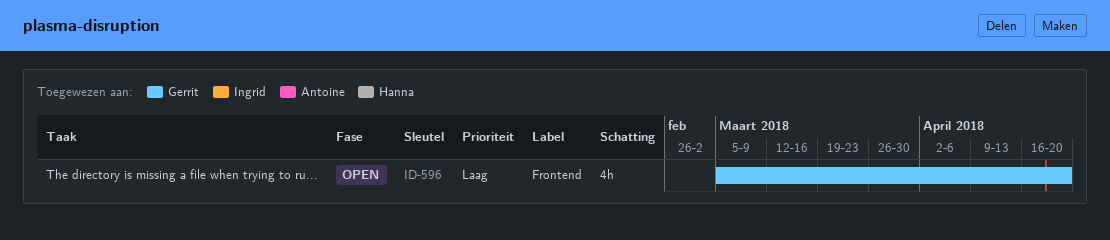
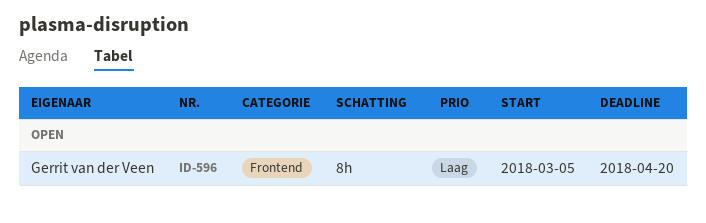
ID-596, estimate: 4h -> 8h

